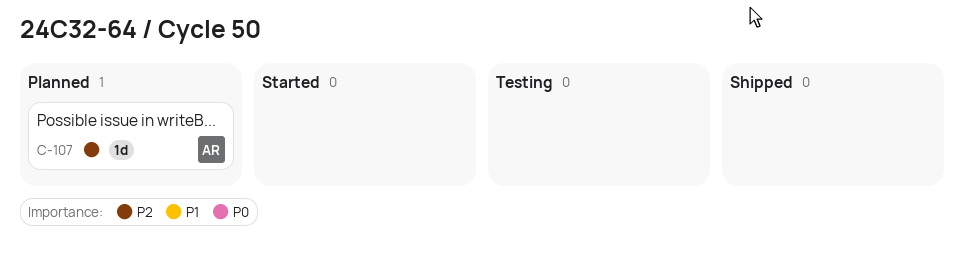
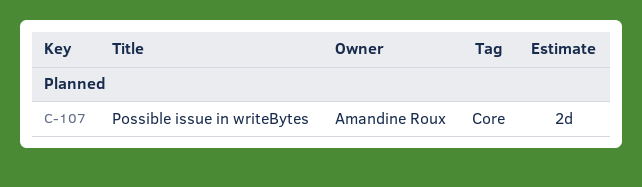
C-107, estimate: 1d -> 2d

